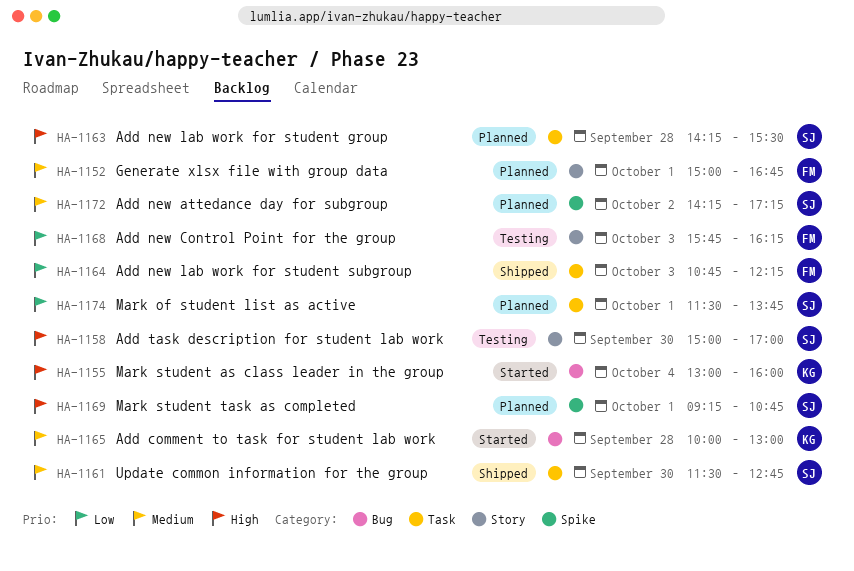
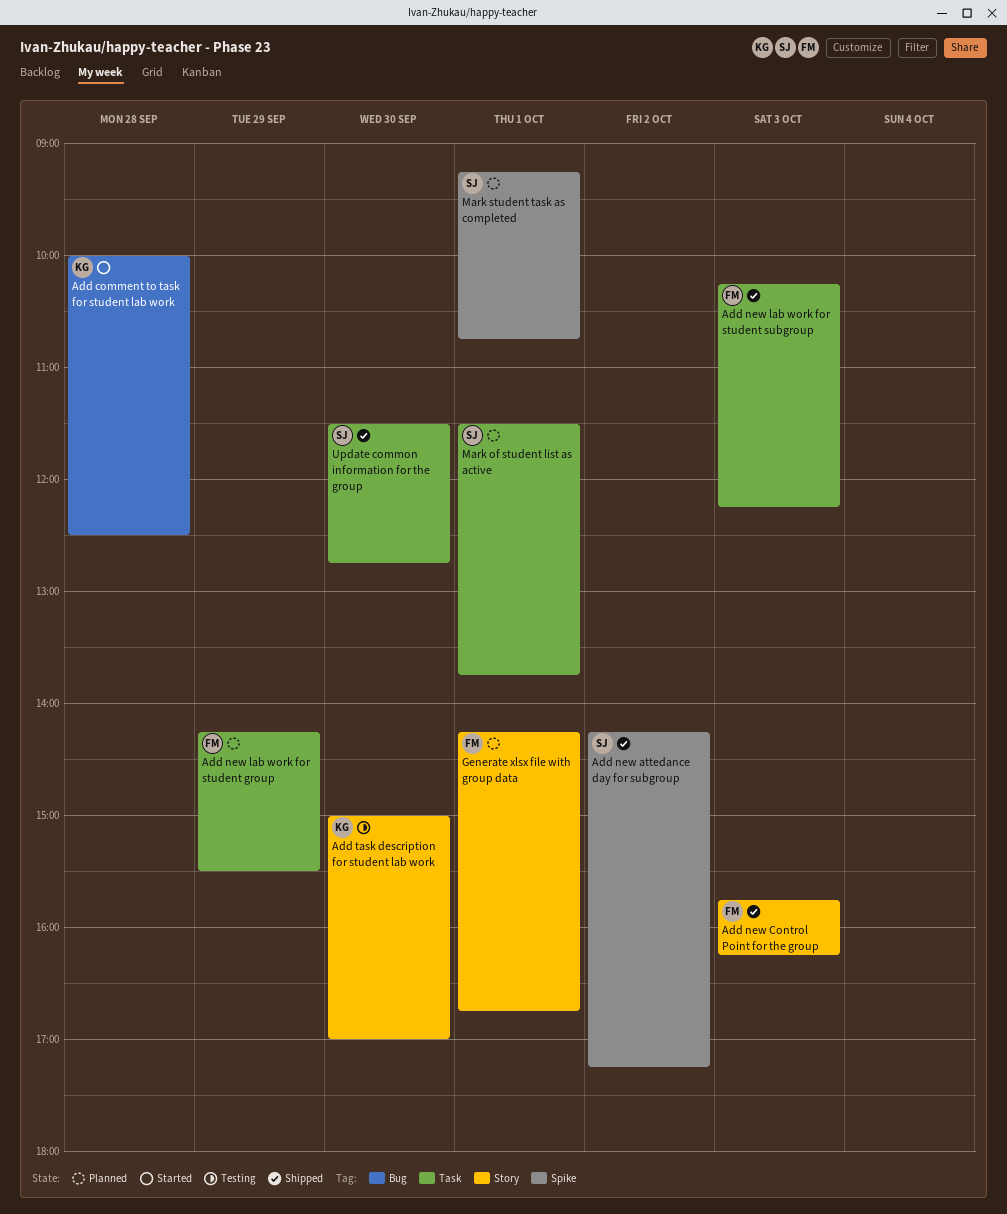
Add comment to task for student lab work, ends: 13:00 -> 12:30
Add new attedance day for subgroup, status: Planned -> Shipped
Add new Control Point for the group, status: Testing -> Shipped
Add new lab work for student group, owner: SJ -> FM
Add new lab work for student group, day: Sep 28 -> Sep 29
Add new lab work for student subgroup, begins: 10:45 -> 10:15
Add task description for student lab work, owner: SJ -> KG
Generate xlsx file with group data, begins: 15:00 -> 14:15
Mark student as class leader in the group: present -> none

